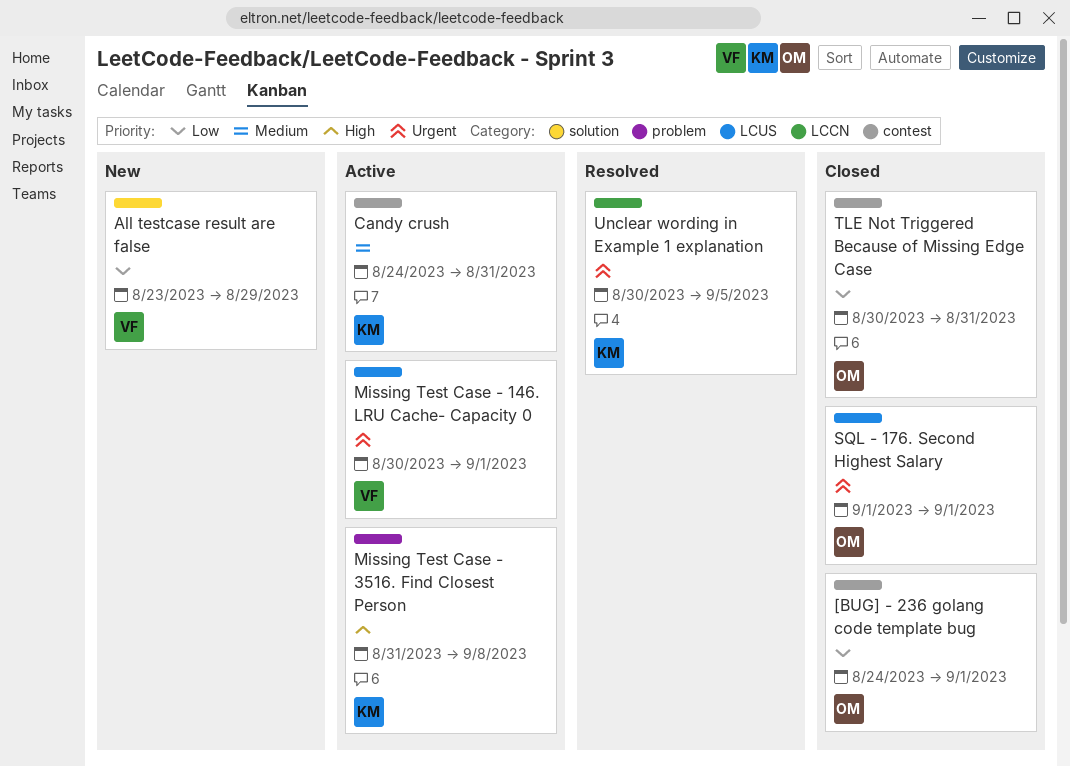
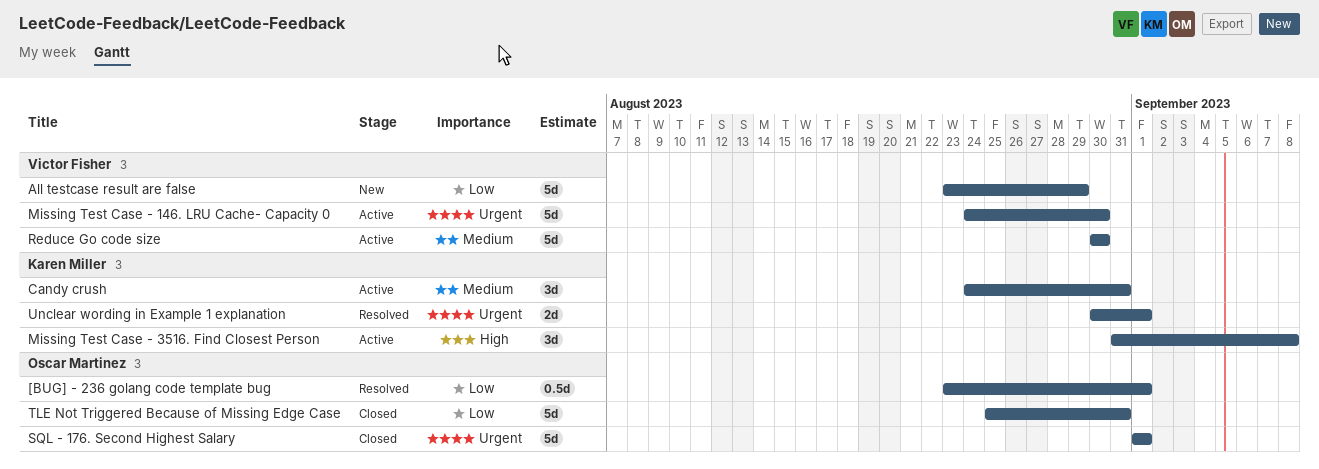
[BUG] - 236 golang code template bug, status: Closed -> Resolved
[BUG] - 236 golang code template bug, start: Aug 24 -> Aug 23
Missing Test Case - 146. LRU Cache- Capacity 0, start: Aug 30 -> Aug 24
Missing Test Case - 146. LRU Cache- Capacity 0, due: Sep 1 -> Aug 30
Reduce Go code size: none -> present
TLE Not Triggered Because of Missing Edge Case, start: Aug 30 -> Aug 25
Unclear wording in Example 1 explanation, due: Sep 5 -> Sep 1

